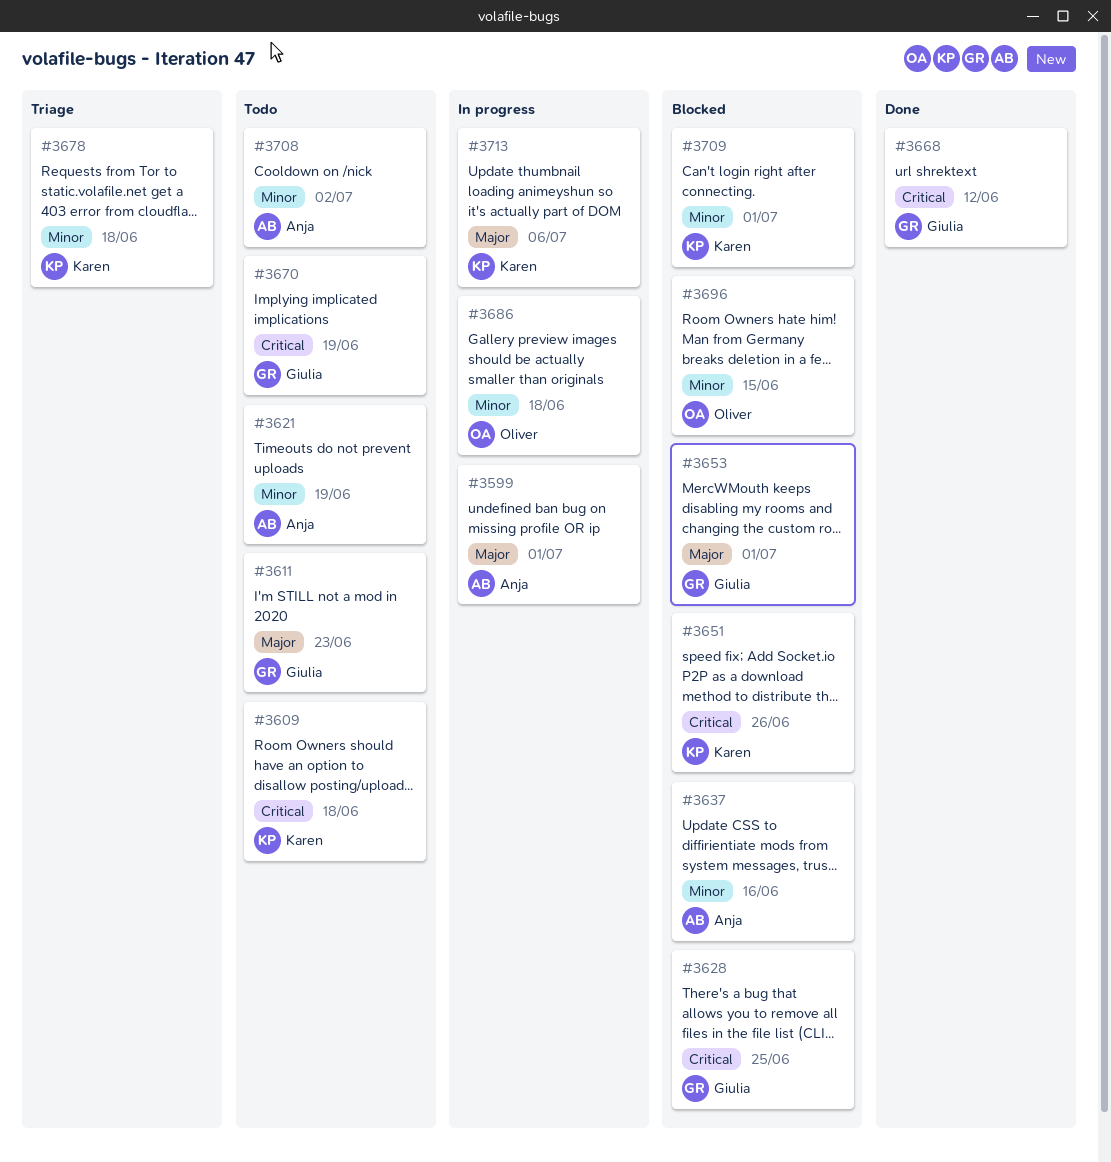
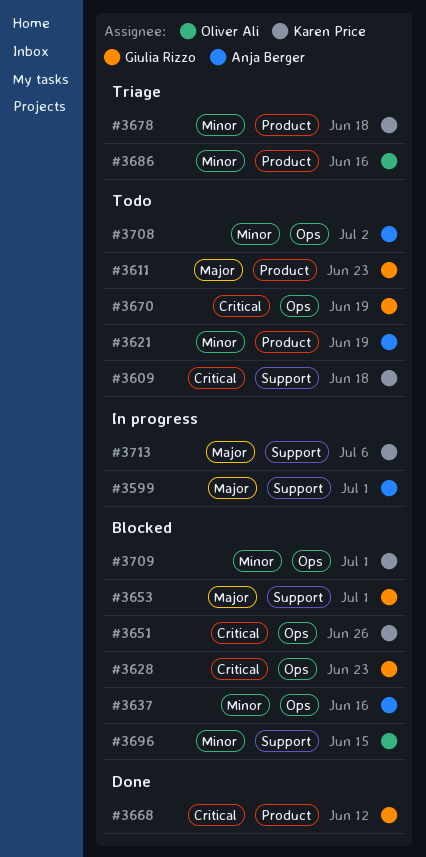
#3628, due: Jun 25 -> Jun 23
#3686, status: In progress -> Triage
#3686, due: Jun 18 -> Jun 16

